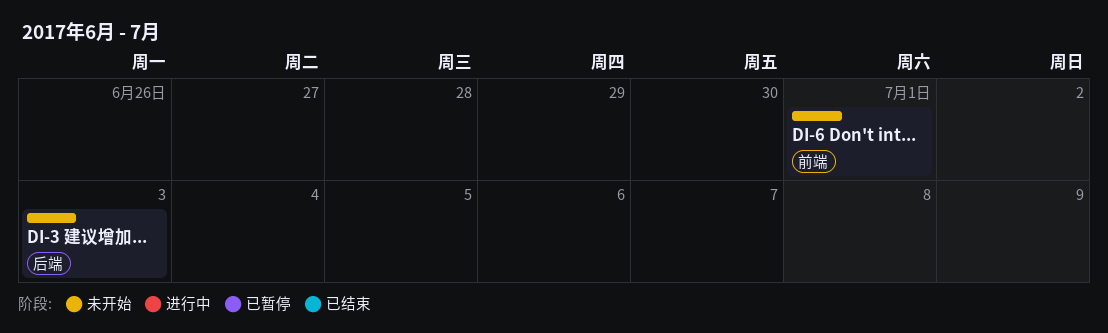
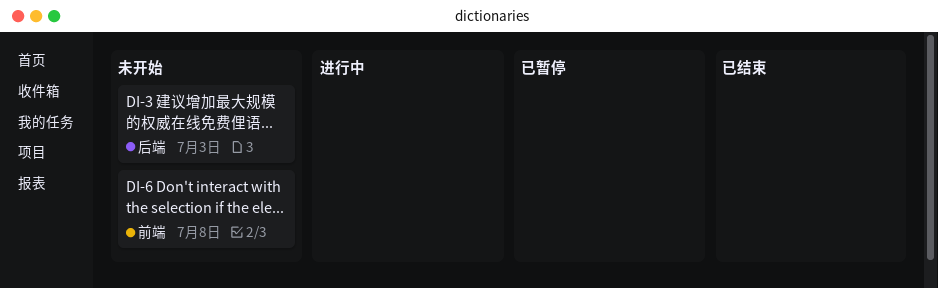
DI-6, due: Jul 1 -> Jul 8

